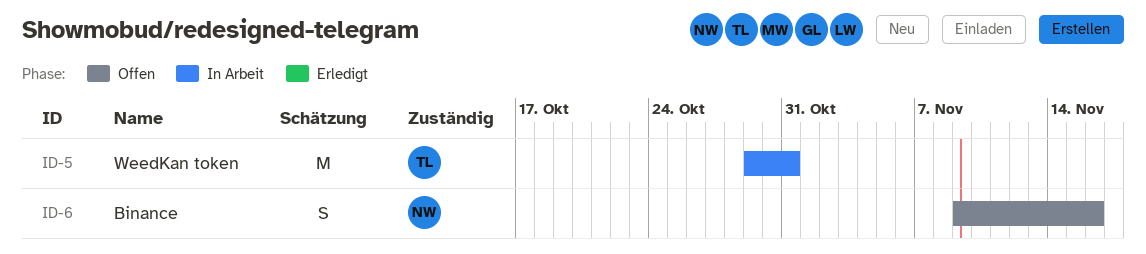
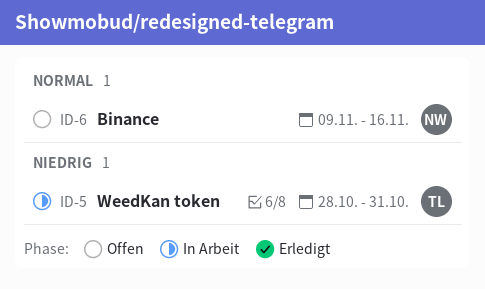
ID-5, start: Oct 29 -> Oct 28

